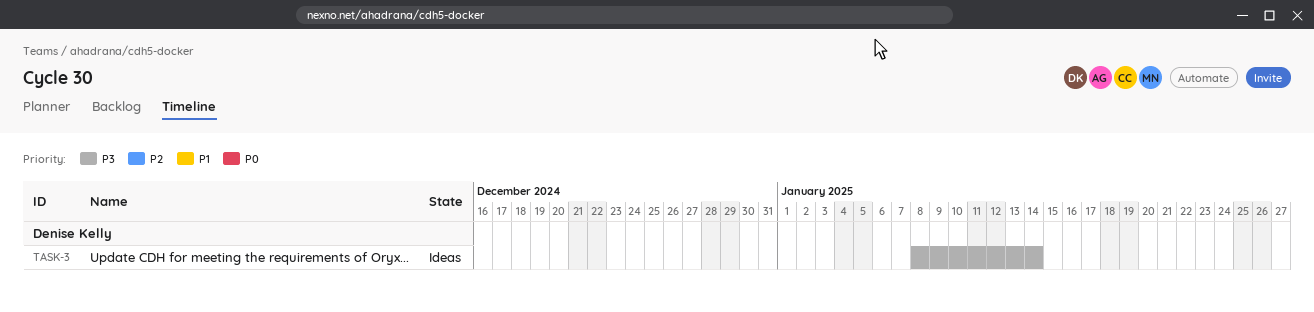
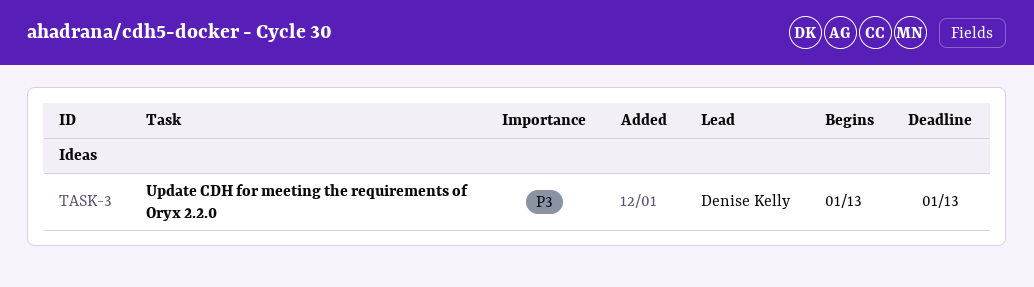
TASK-3, start: Jan 8 -> Jan 13
TASK-3, due: Jan 14 -> Jan 13

